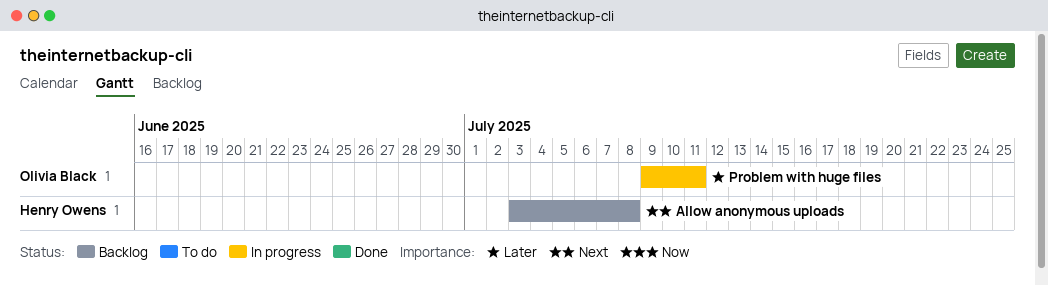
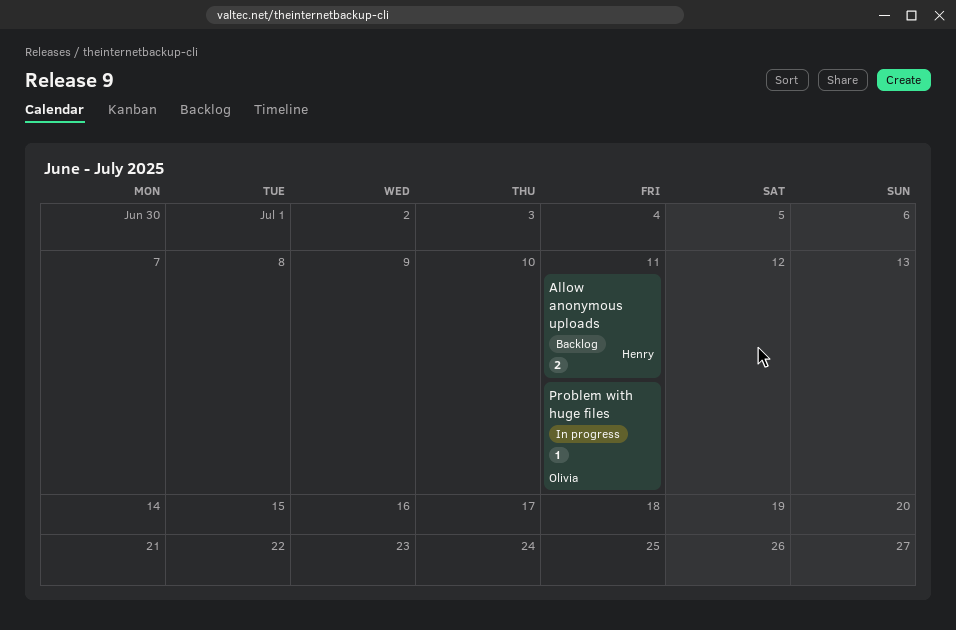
Allow anonymous uploads, due: Jul 8 -> Jul 11

